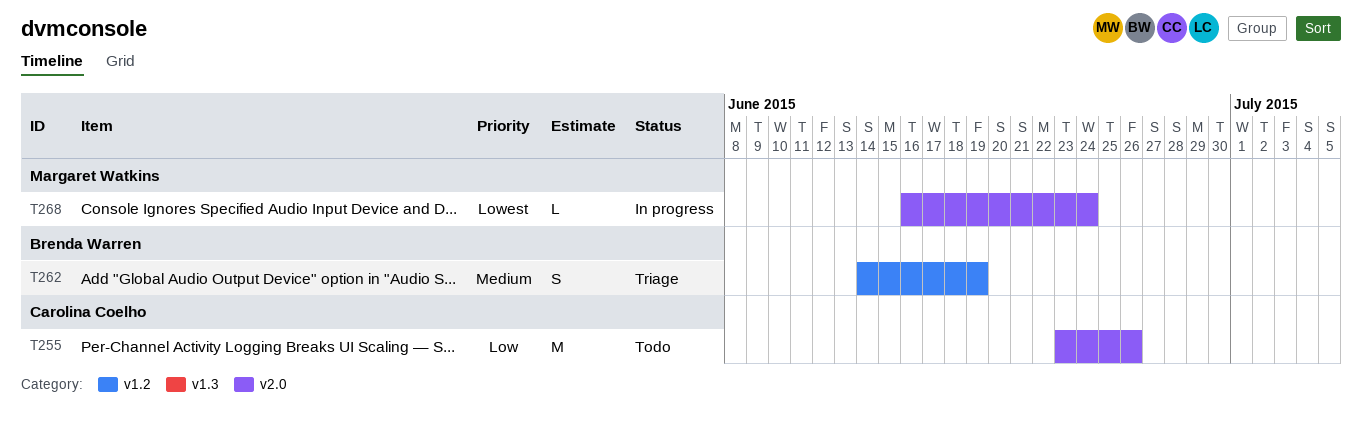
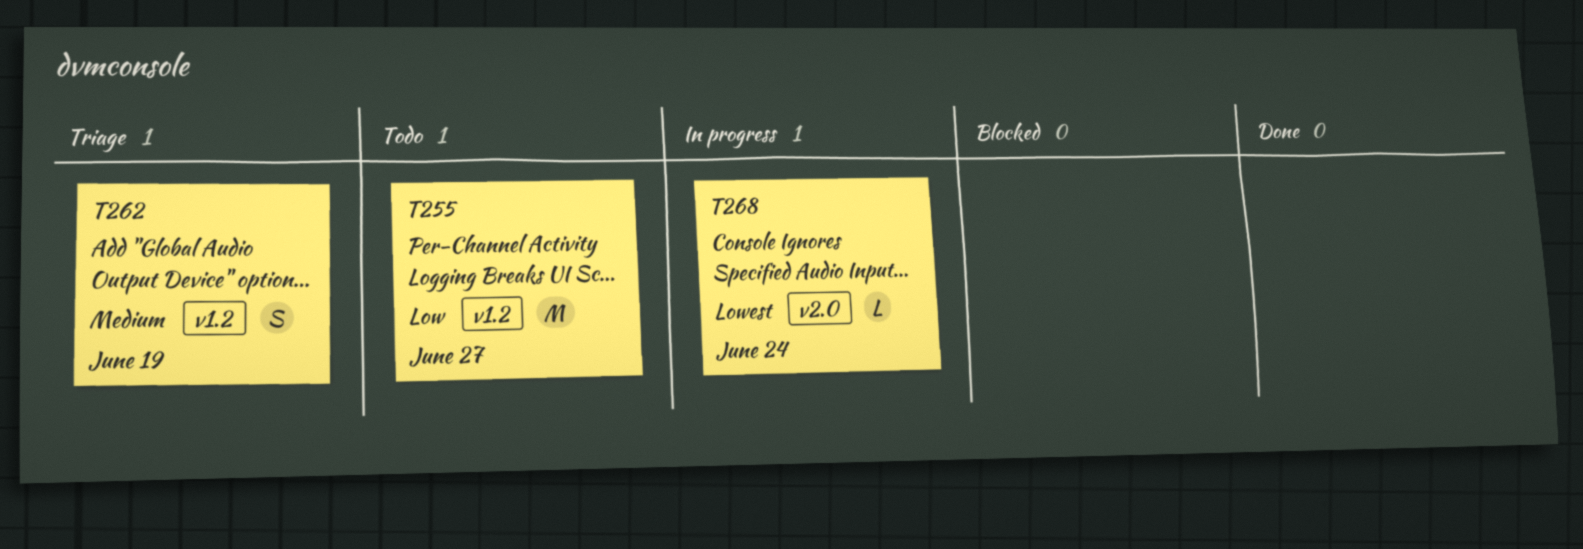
T255, label: v2.0 -> v1.2
T255, due: Jun 26 -> Jun 27

